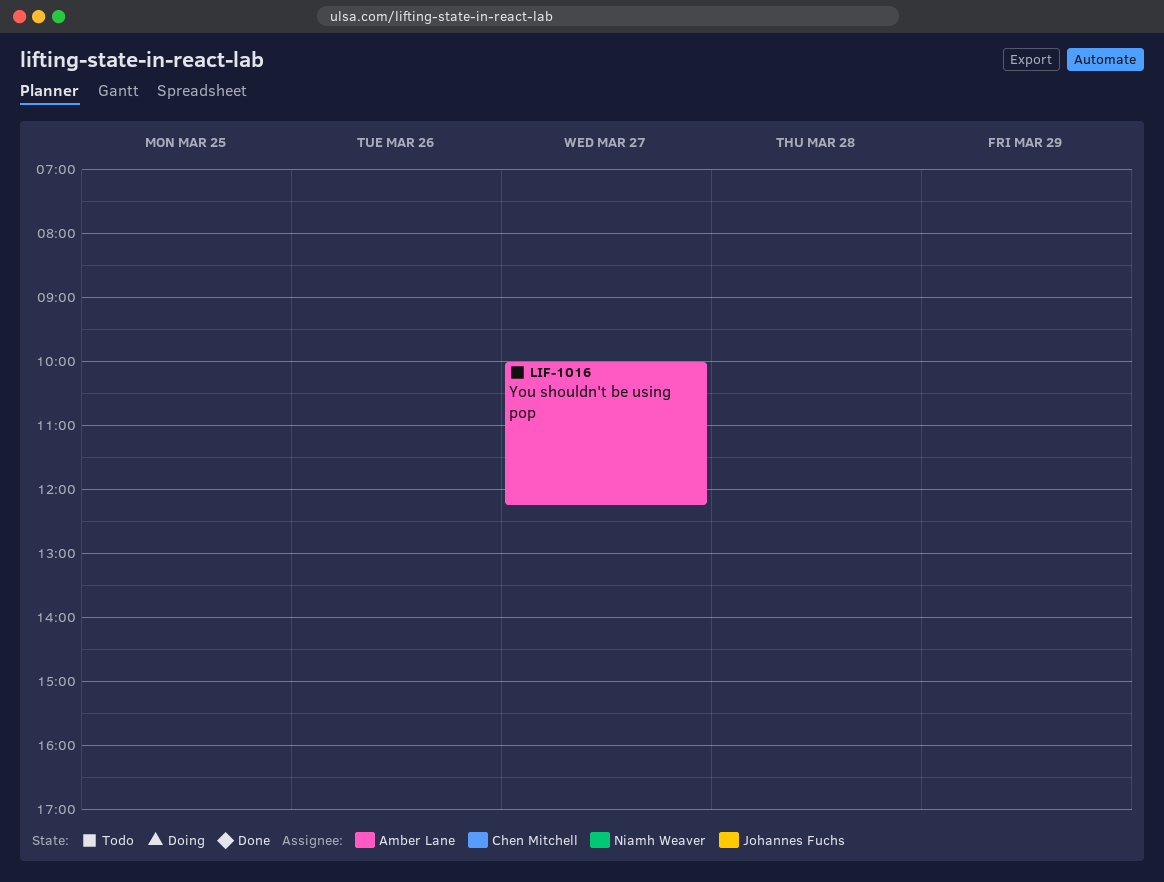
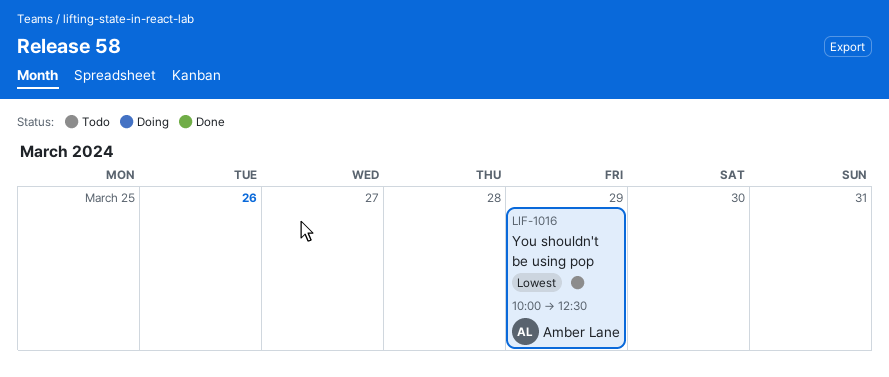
LIF-1016, day: Mar 27 -> Mar 29
LIF-1016, ends: 12:15 -> 12:30

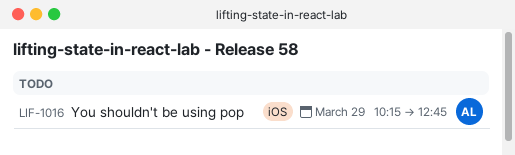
LIF-1016, begins: 10:00 -> 10:15
LIF-1016, ends: 12:30 -> 12:45

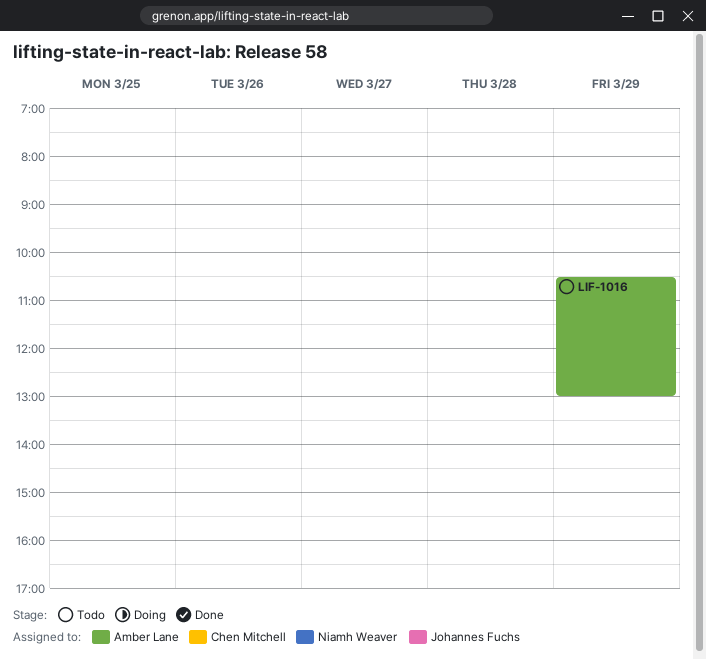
LIF-1016, begins: 10:15 -> 10:30
LIF-1016, ends: 12:45 -> 13:00

